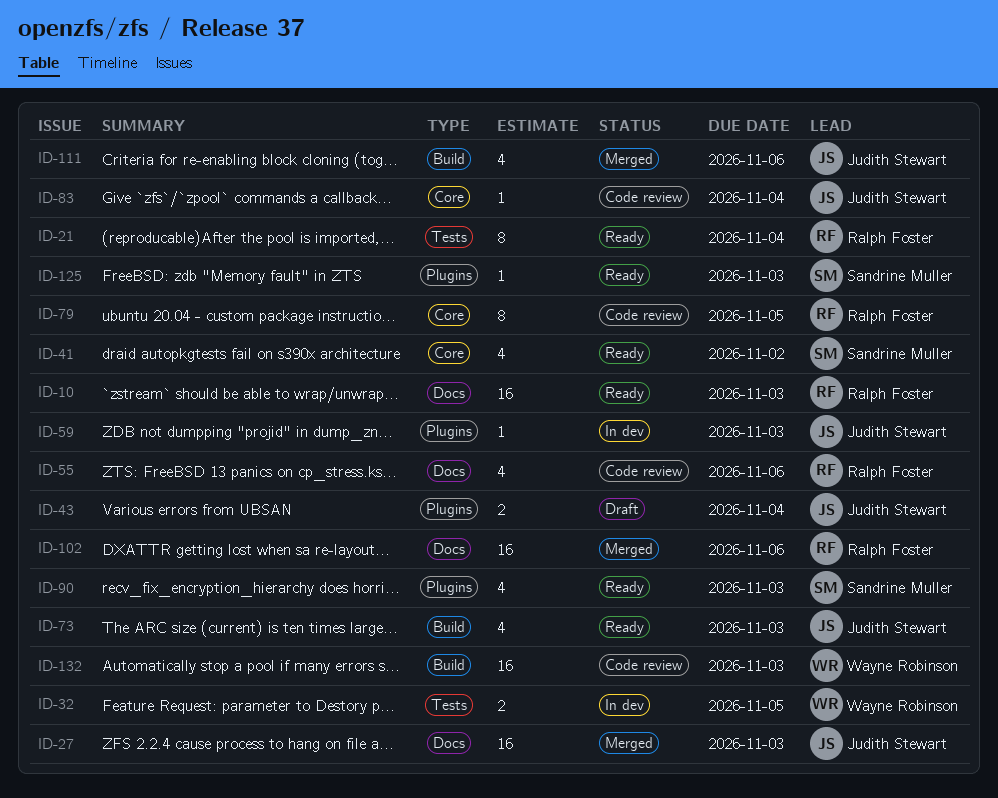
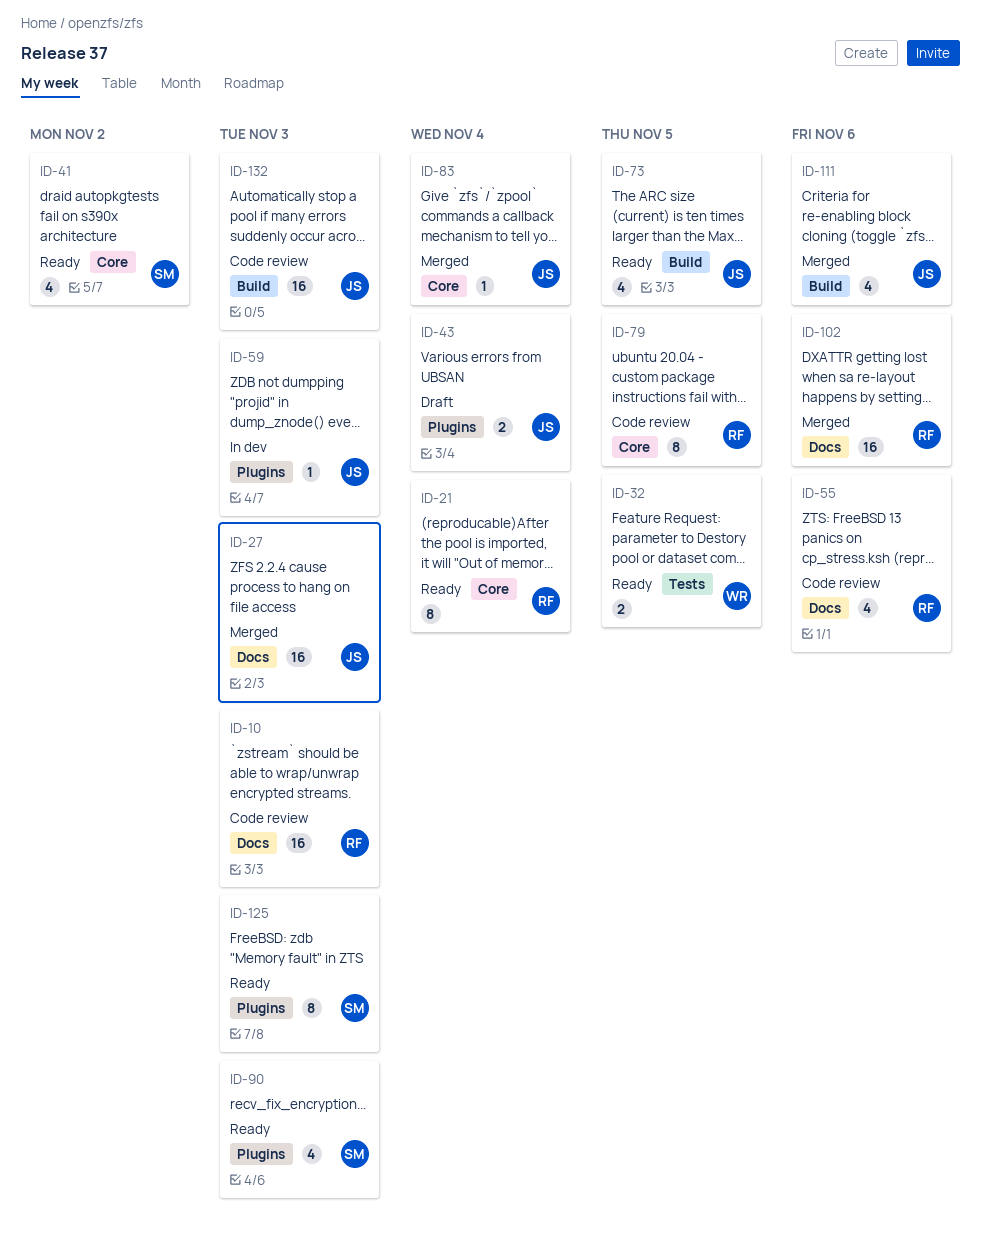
ID-10, status: Ready -> Code review
ID-21, label: Tests -> Core
ID-32, status: In dev -> Ready
ID-73, due: Nov 3 -> Nov 5
ID-83, status: Code review -> Merged
ID-125, estimate: 1 -> 8
ID-132, owner: Wayne Robinson -> Judith Stewart

